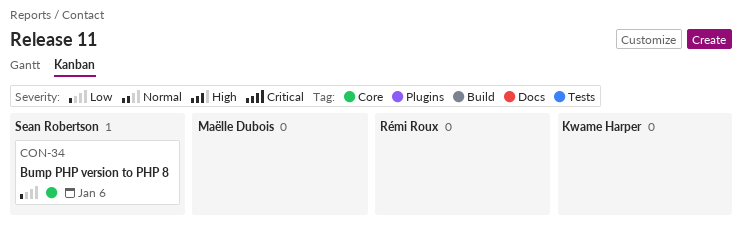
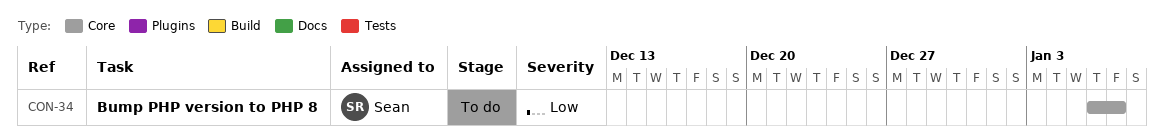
CON-34, due: Jan 6 -> Jan 7

